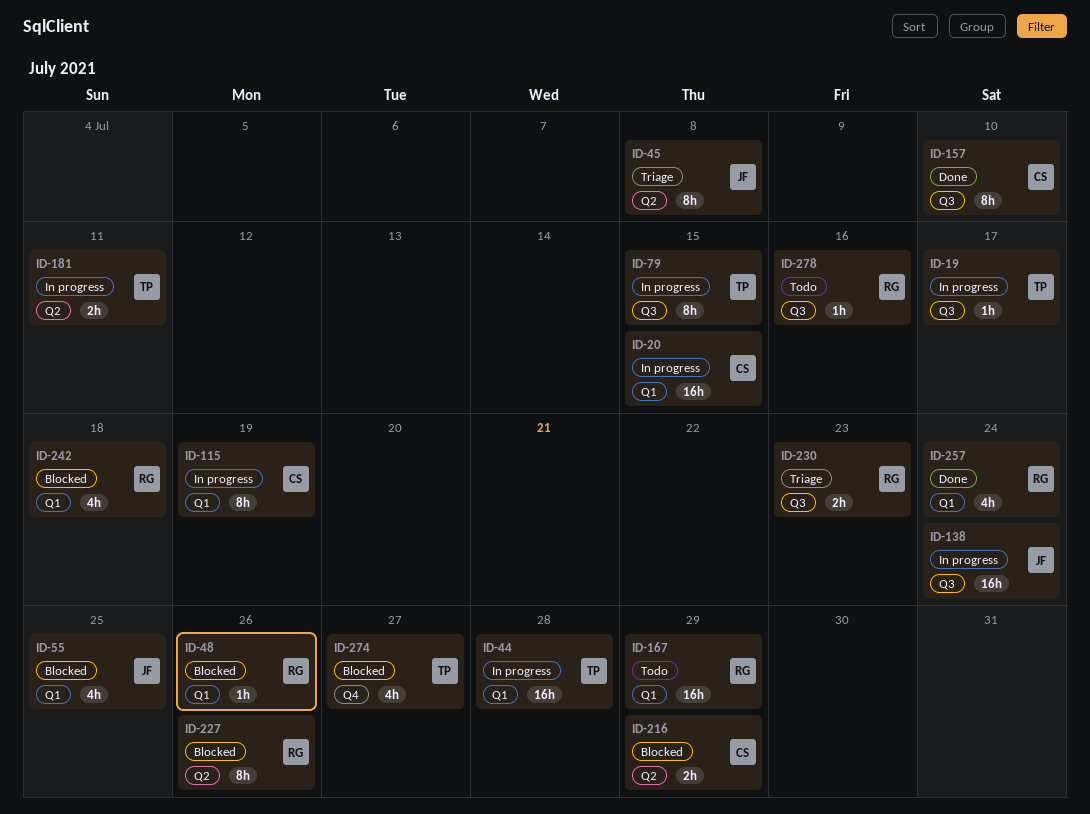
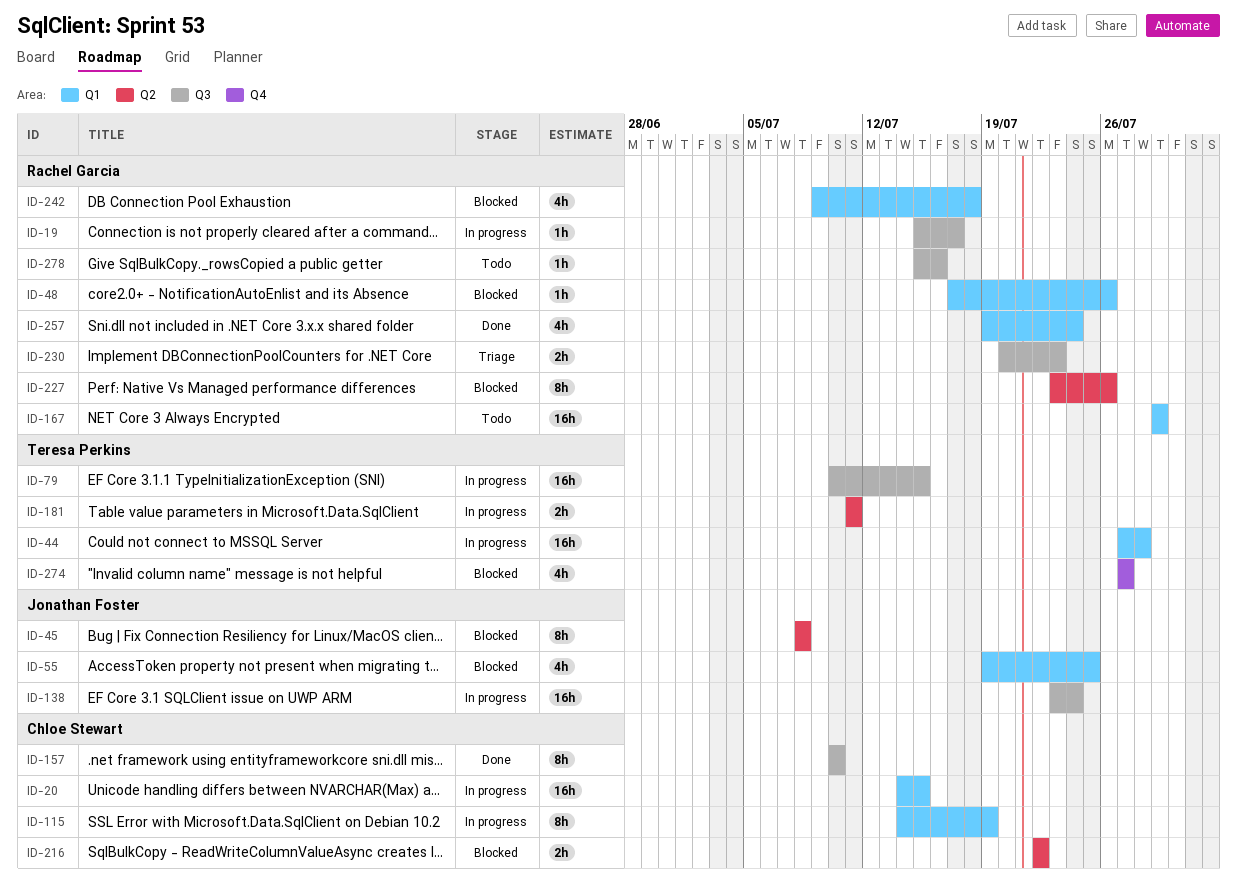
ID-19, owner: Teresa Perkins -> Rachel Garcia
ID-45, status: Triage -> Blocked
ID-79, estimate: 8h -> 16h
ID-216, due: Jul 29 -> Jul 22

